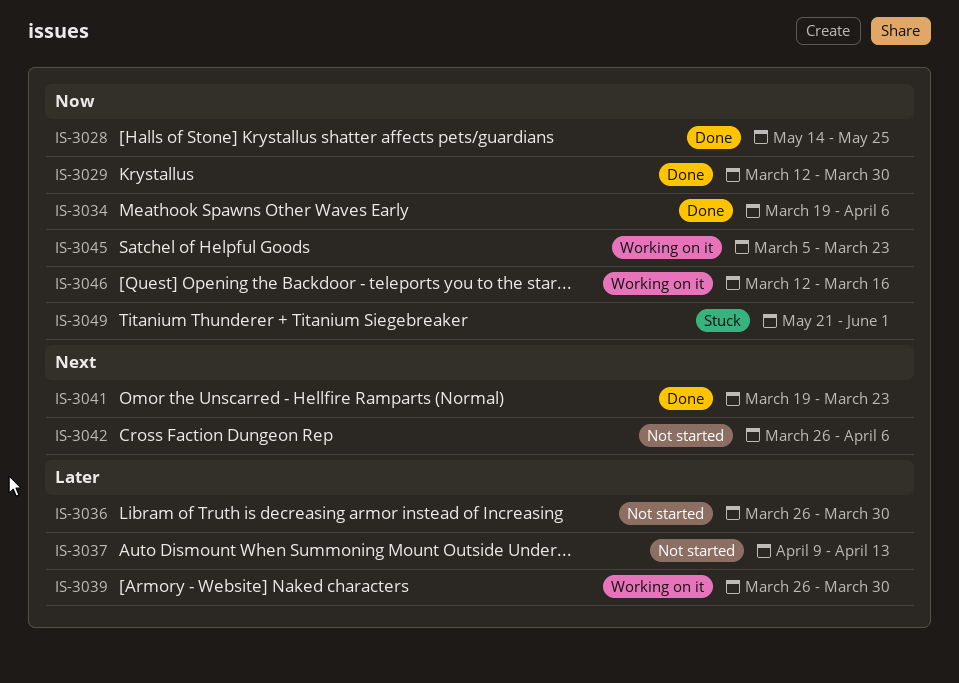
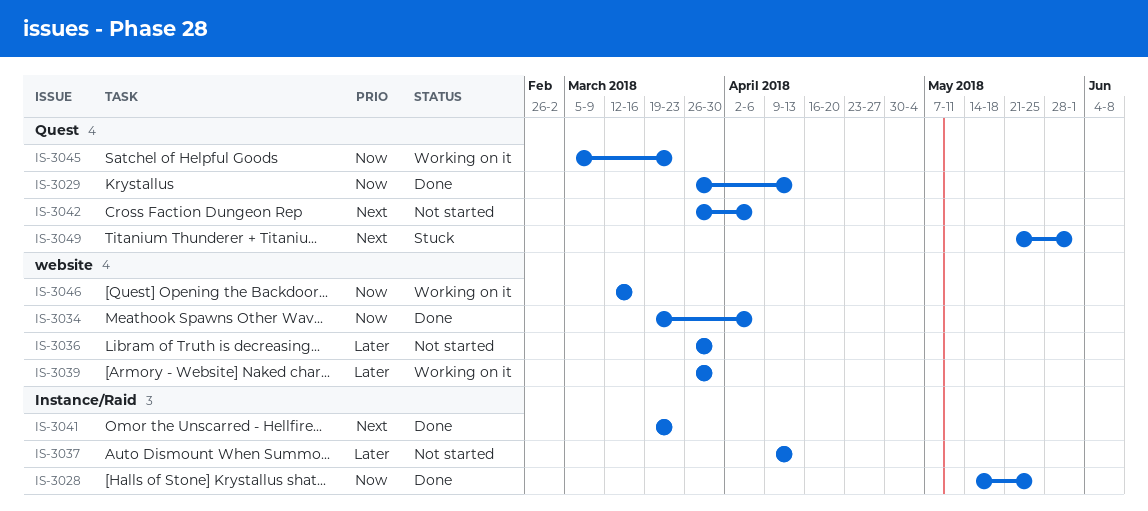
IS-3029, start: Mar 12 -> Mar 26
IS-3029, due: Mar 30 -> Apr 13
IS-3049, priority: Now -> Next

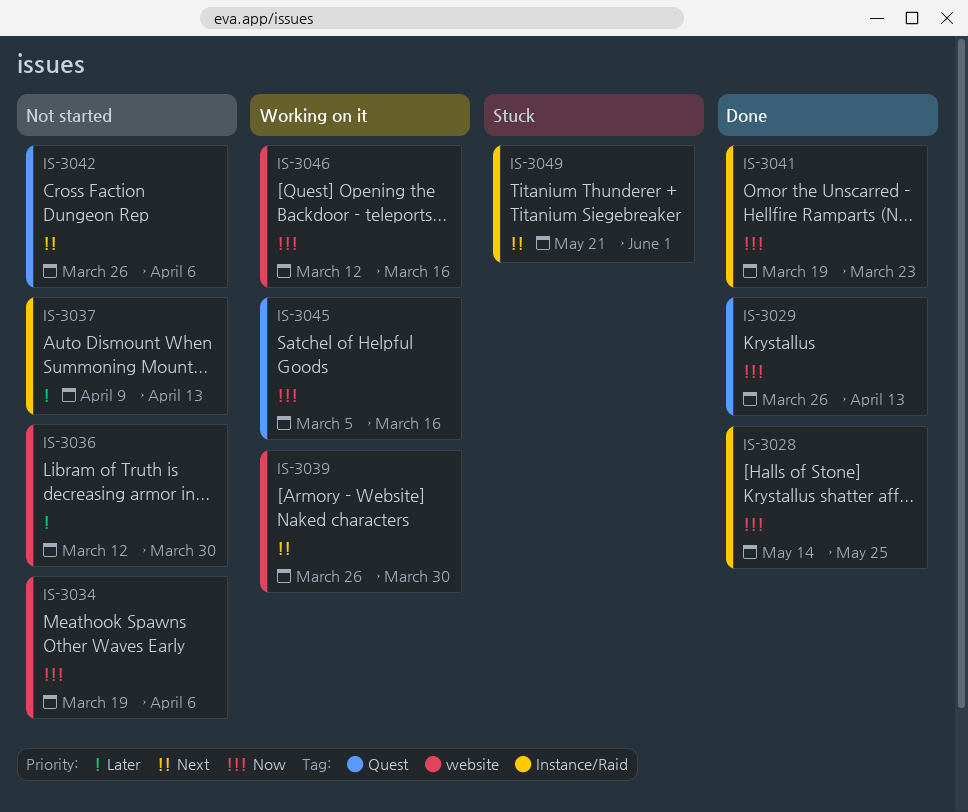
IS-3034, status: Done -> Not started
IS-3036, start: Mar 26 -> Mar 12
IS-3039, priority: Later -> Next
IS-3041, priority: Next -> Now
IS-3045, due: Mar 23 -> Mar 16
IS-3049, label: Quest -> Instance/Raid

